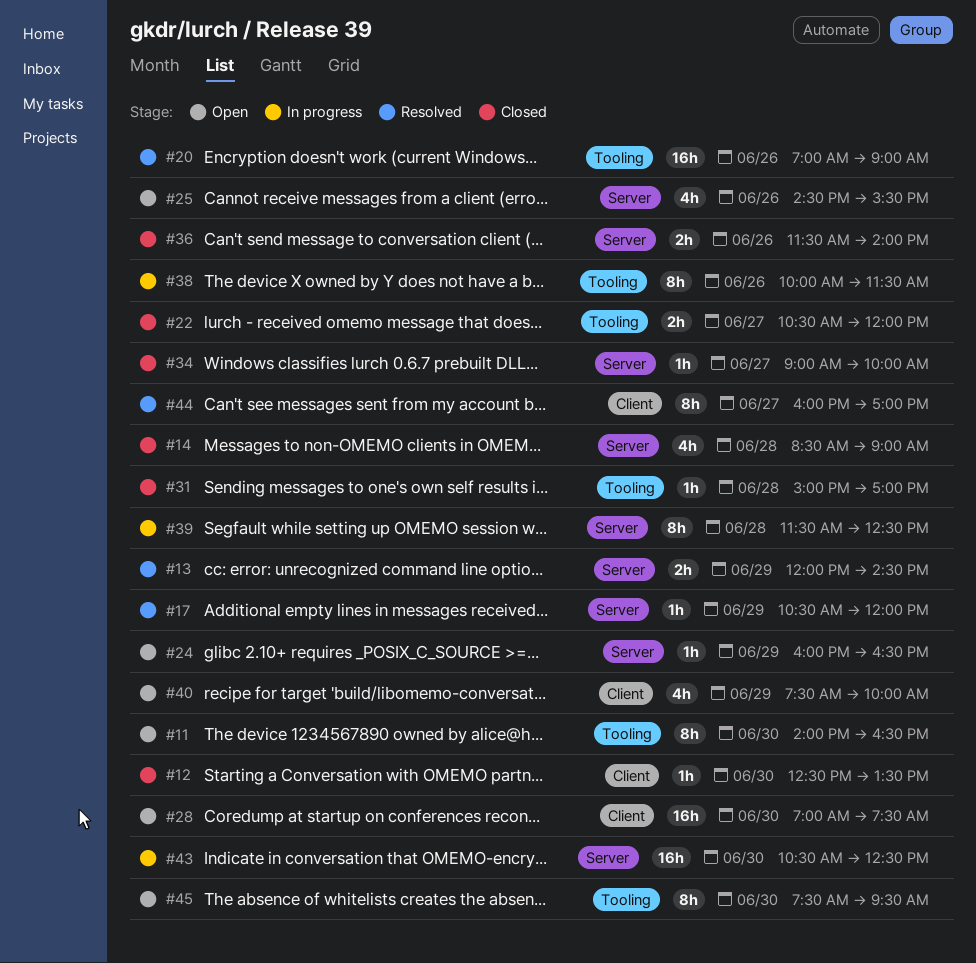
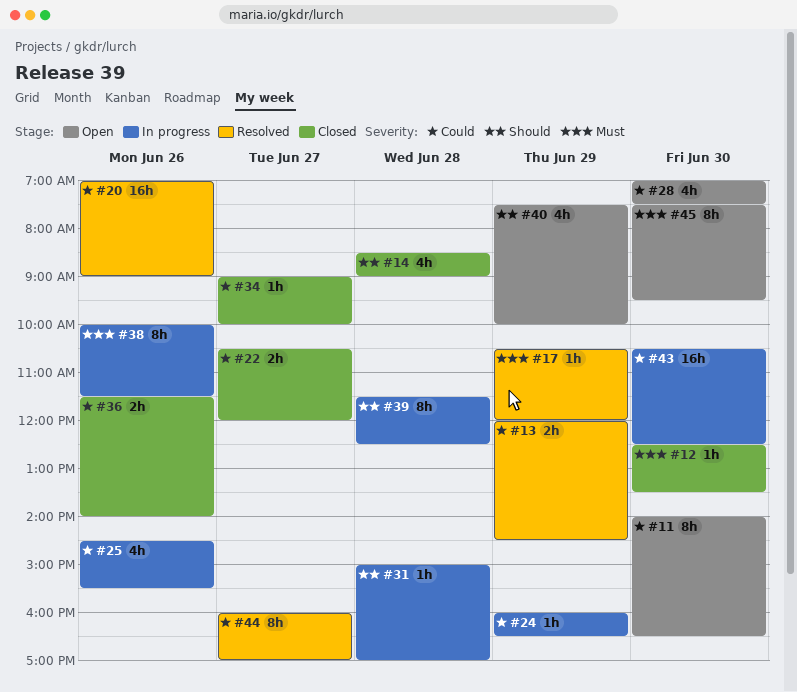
#24, status: Open -> In progress
#25, status: Open -> In progress
#28, estimate: 16h -> 4h
#31, status: Closed -> In progress

